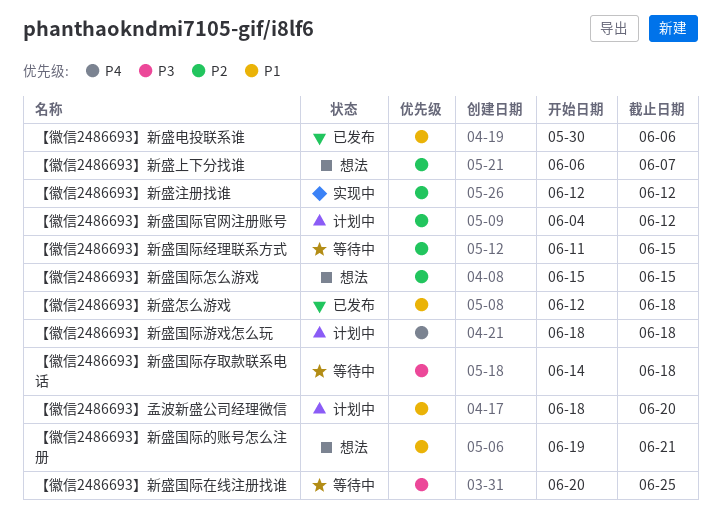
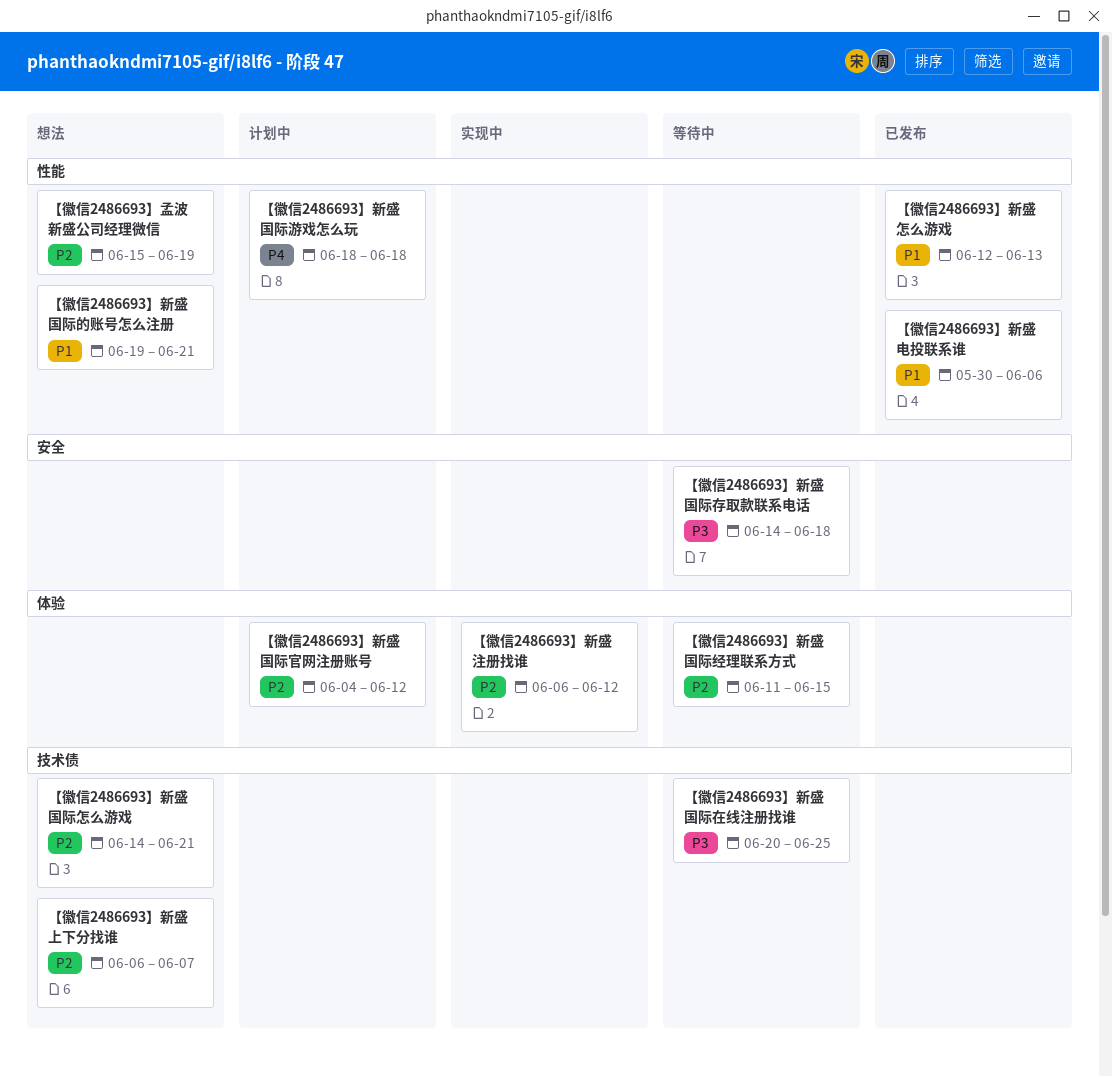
【徽信2486693】孟波新盛公司经理微信, status: 计划中 -> 想法
【徽信2486693】孟波新盛公司经理微信, priority: P1 -> P2
【徽信2486693】孟波新盛公司经理微信, start: Jun 18 -> Jun 15
【徽信2486693】孟波新盛公司经理微信, due: Jun 20 -> Jun 19
【徽信2486693】新盛国际怎么游戏, start: Jun 15 -> Jun 14
【徽信2486693】新盛国际怎么游戏, due: Jun 15 -> Jun 21
【徽信2486693】新盛怎么游戏, due: Jun 18 -> Jun 13
【徽信2486693】新盛注册找谁, start: Jun 12 -> Jun 6

